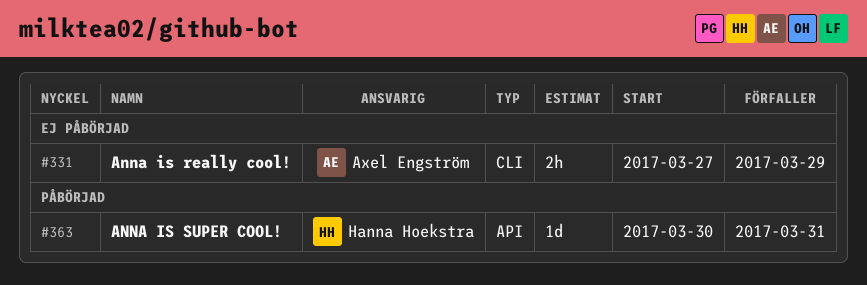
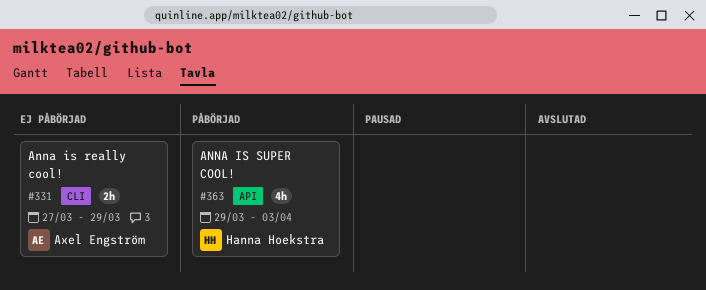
#363, estimate: 1d -> 4h
#363, start: Mar 30 -> Mar 29
#363, due: Mar 31 -> Apr 3

